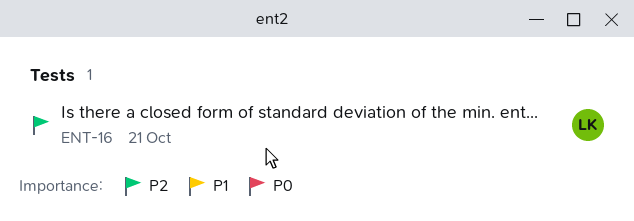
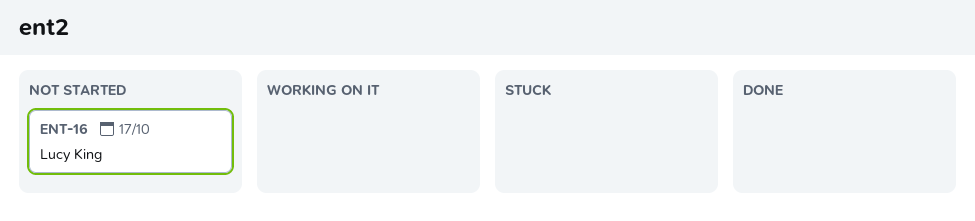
ENT-16, due: Oct 21 -> Oct 17

